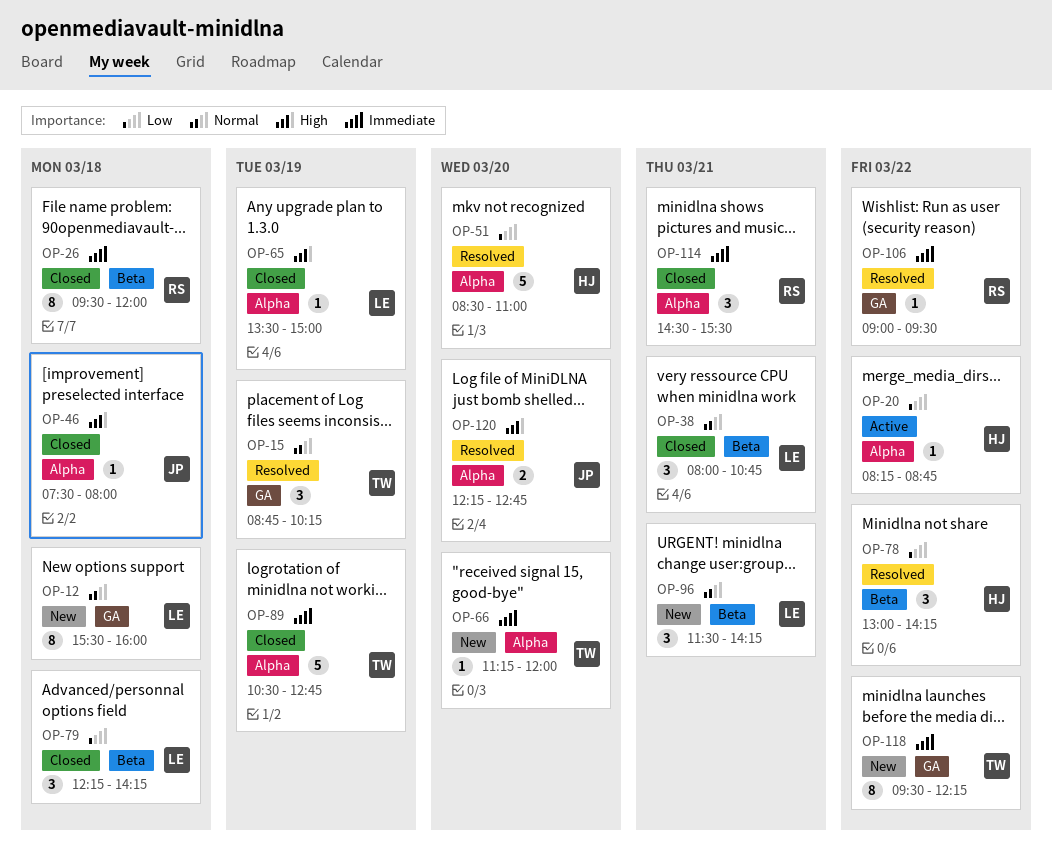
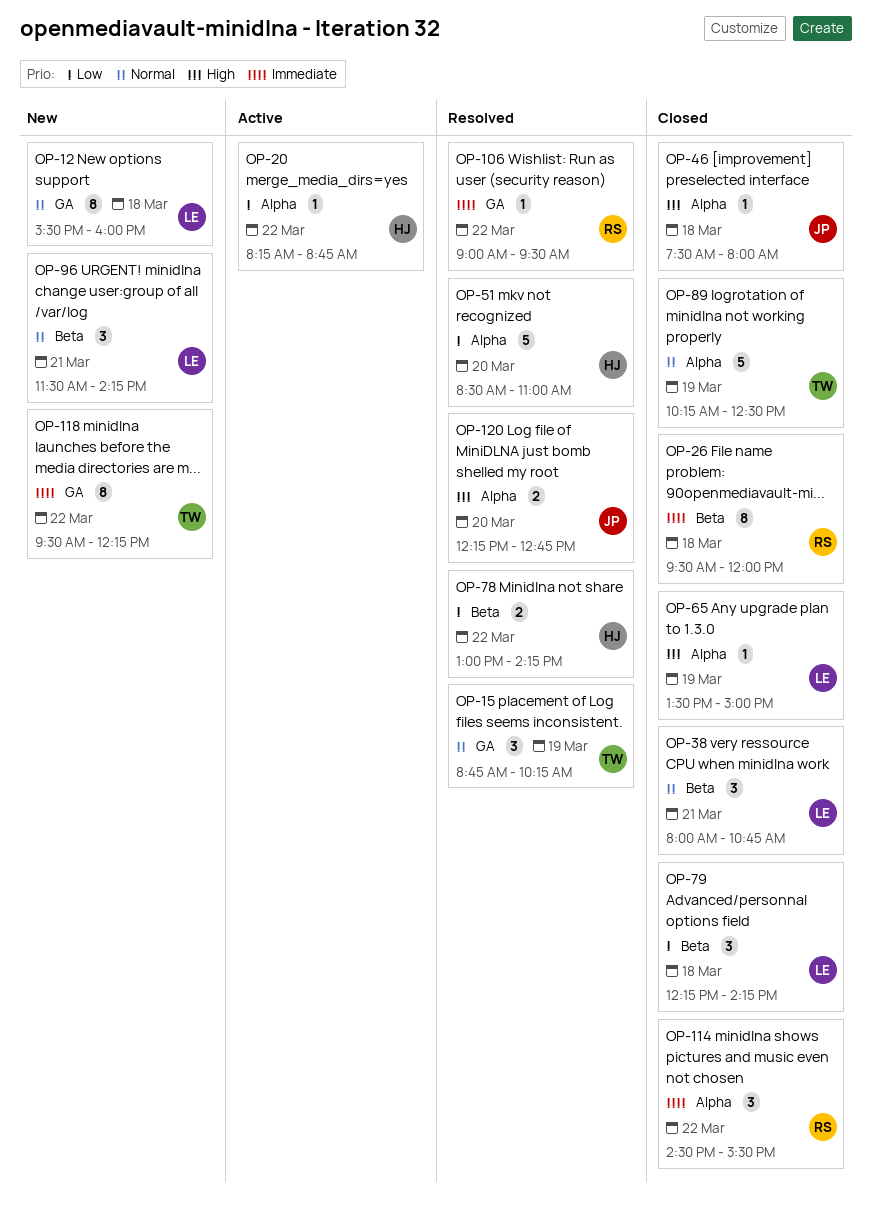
OP-66: present -> none
OP-78, estimate: 3 -> 2
OP-89, priority: Immediate -> Normal
OP-89, begins: 10:30 -> 10:15
OP-89, ends: 12:45 -> 12:30
OP-114, day: Mar 21 -> Mar 22

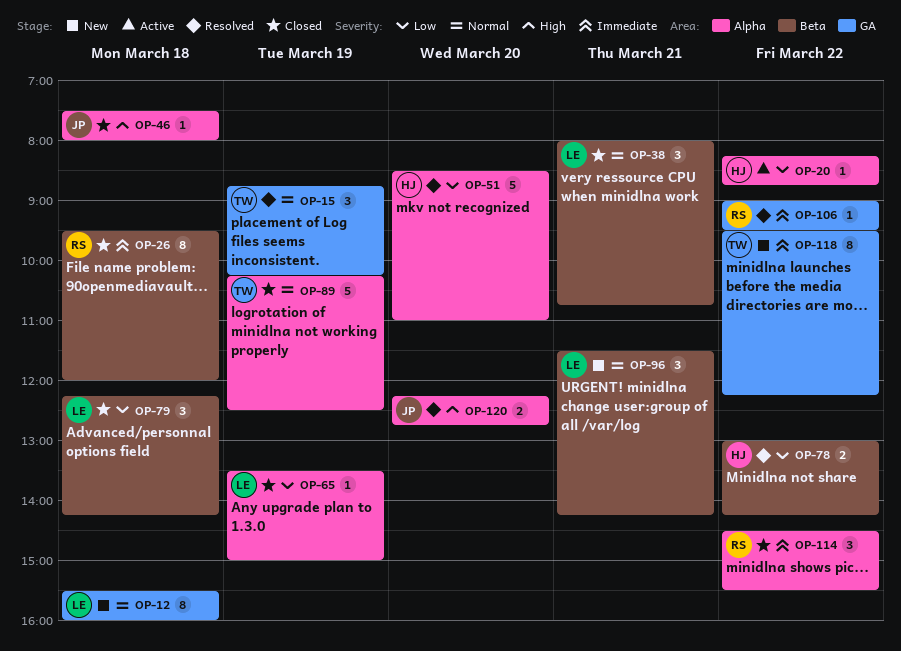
OP-65, priority: High -> Low

